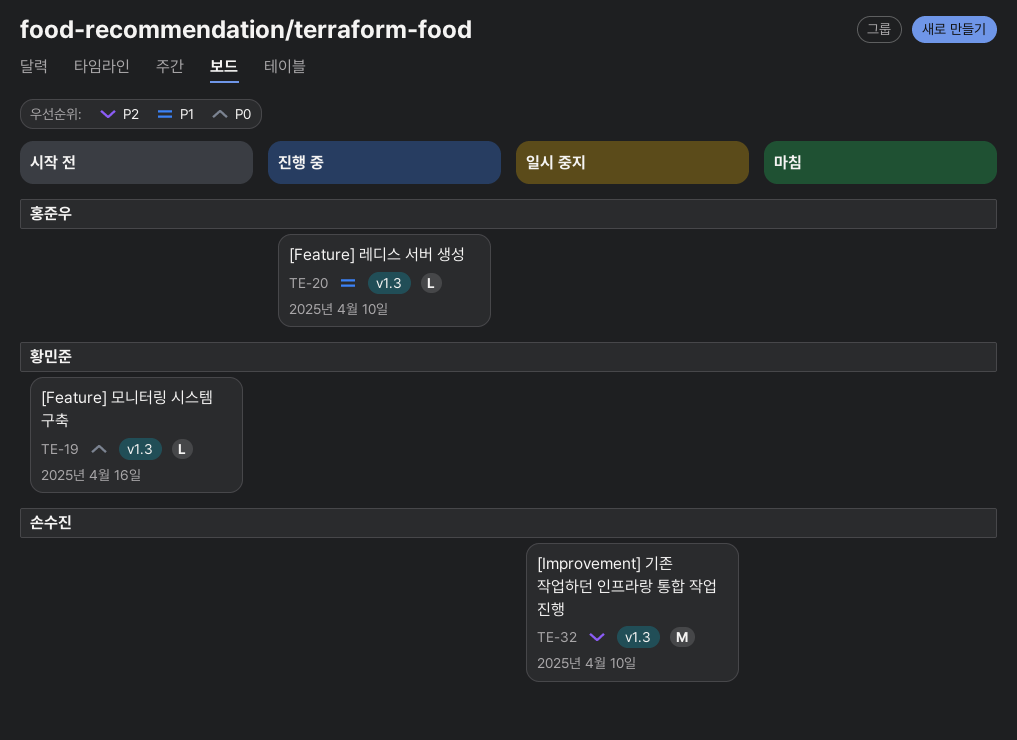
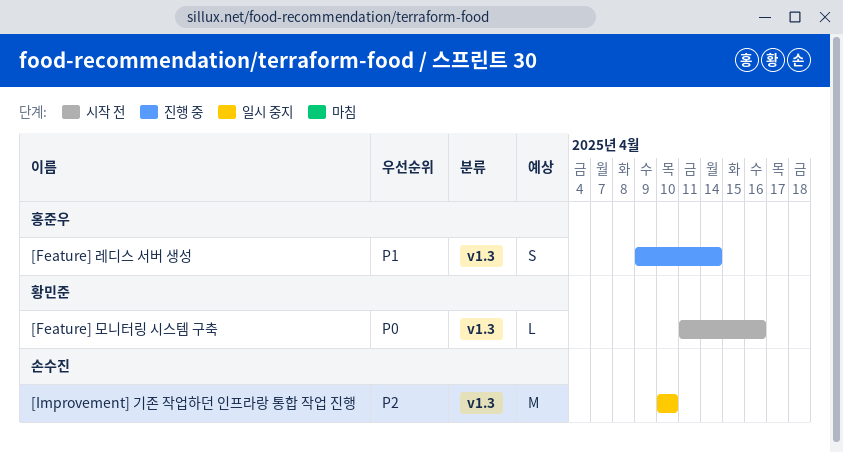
[Feature] 레디스 서버 생성, estimate: L -> S
[Feature] 레디스 서버 생성, due: Apr 10 -> Apr 14

